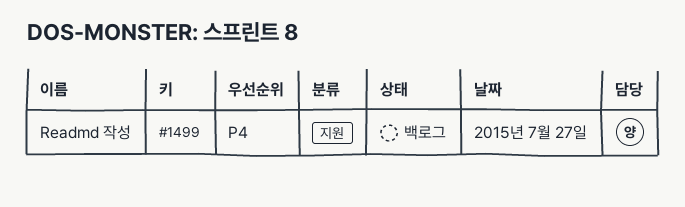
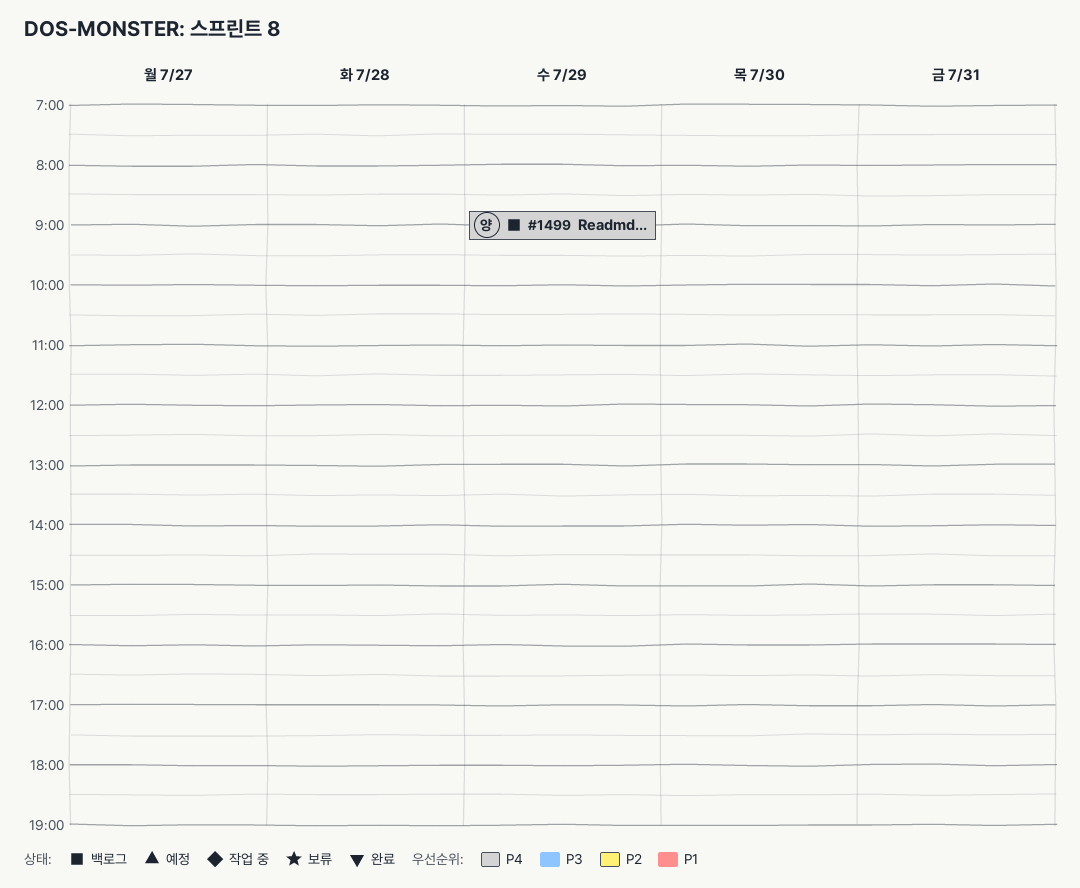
#1499, day: Jul 27 -> Jul 29

